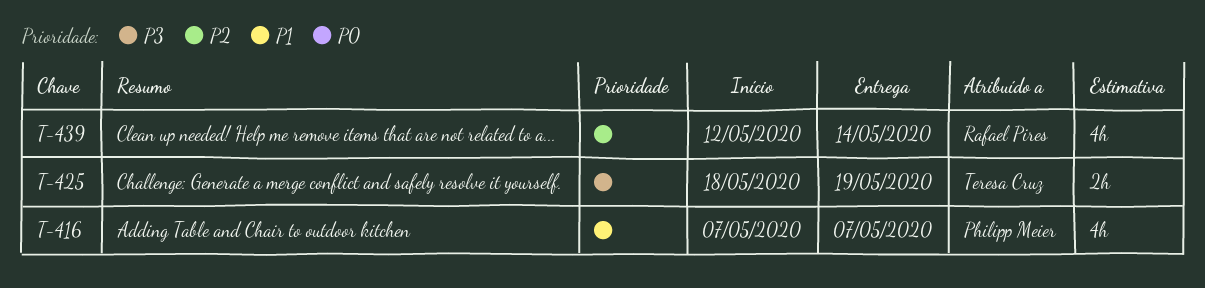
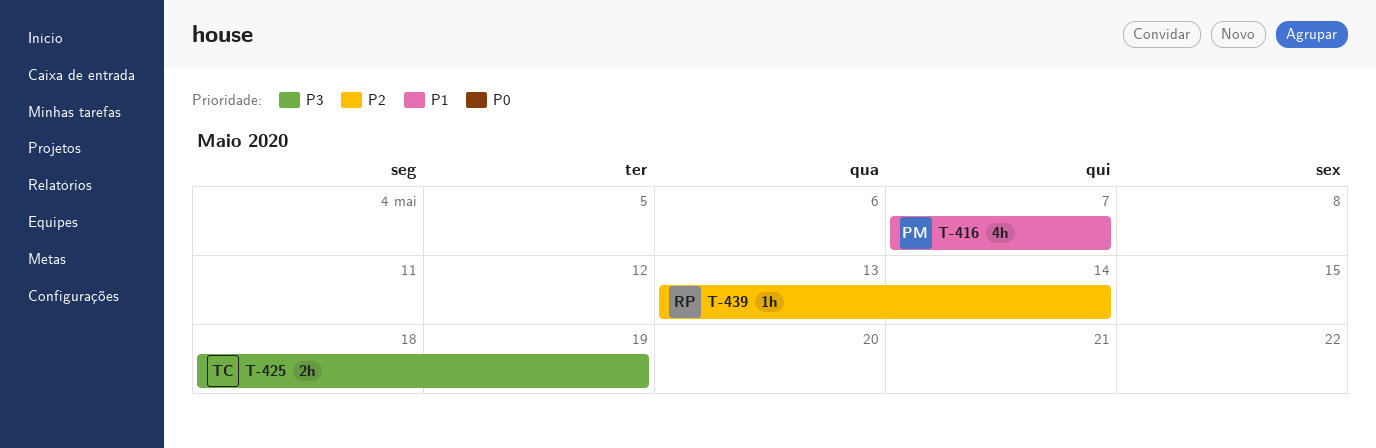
T-439, estimate: 4h -> 1h
T-439, start: May 12 -> May 13

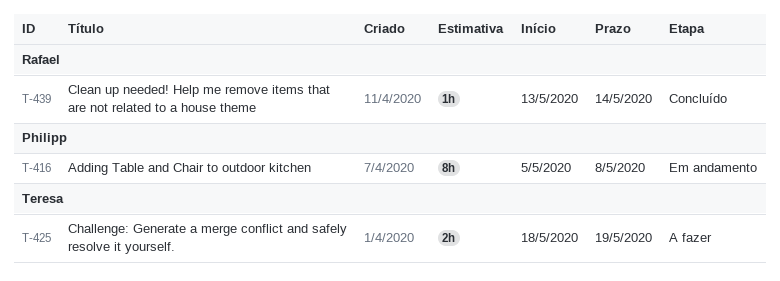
T-416, estimate: 4h -> 8h
T-416, start: May 7 -> May 5
T-416, due: May 7 -> May 8

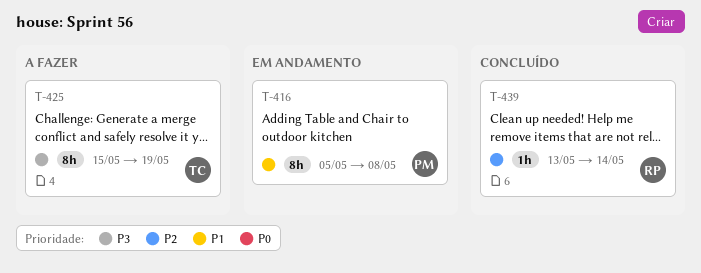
T-425, estimate: 2h -> 8h
T-425, start: May 18 -> May 15

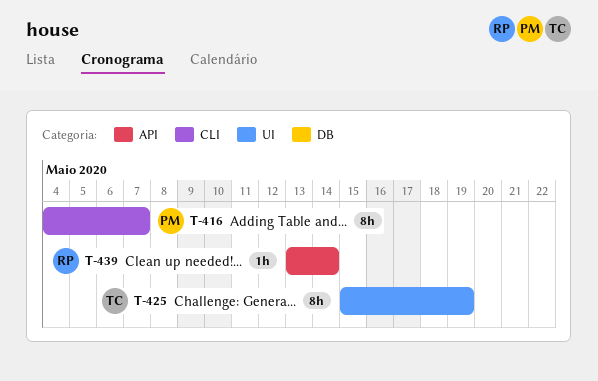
T-416, start: May 5 -> May 4
T-416, due: May 8 -> May 7

